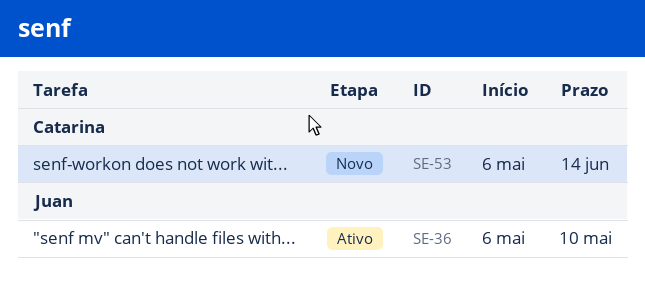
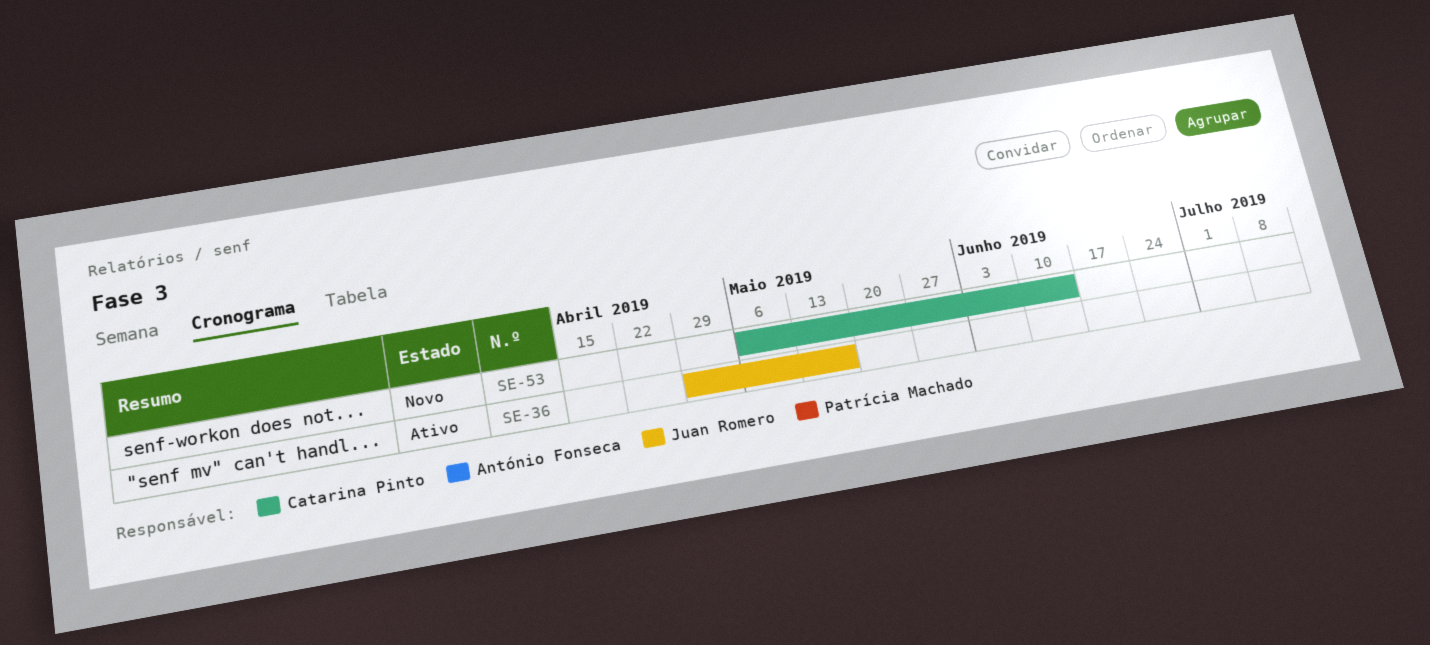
SE-36, start: May 6 -> Apr 29
SE-36, due: May 10 -> May 17

